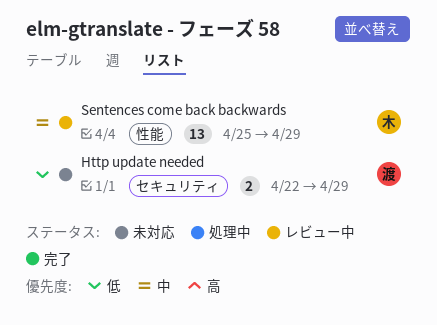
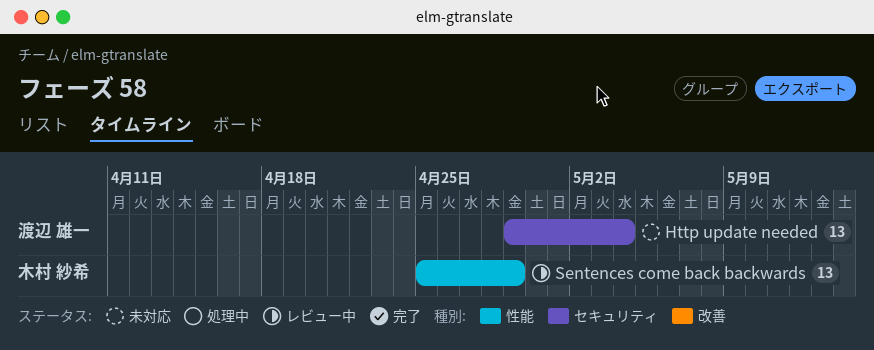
Http update needed, estimate: 2 -> 13
Http update needed, start: Apr 22 -> Apr 29
Http update needed, due: Apr 29 -> May 4

